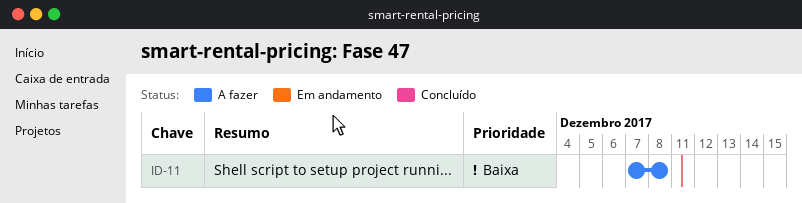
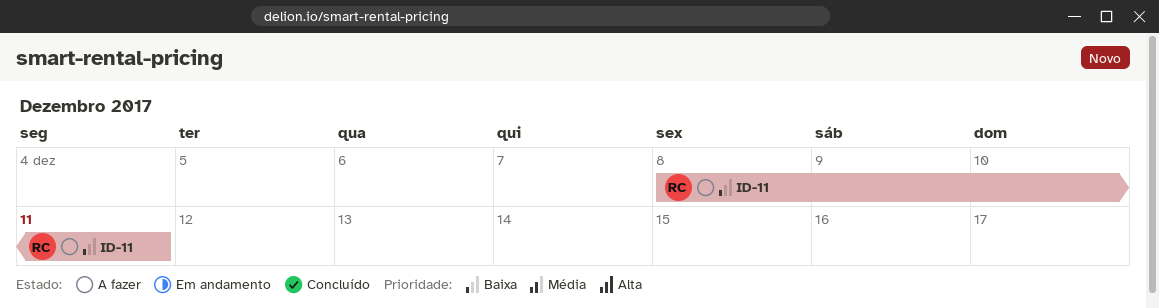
ID-11, start: Dec 7 -> Dec 8
ID-11, due: Dec 8 -> Dec 11

